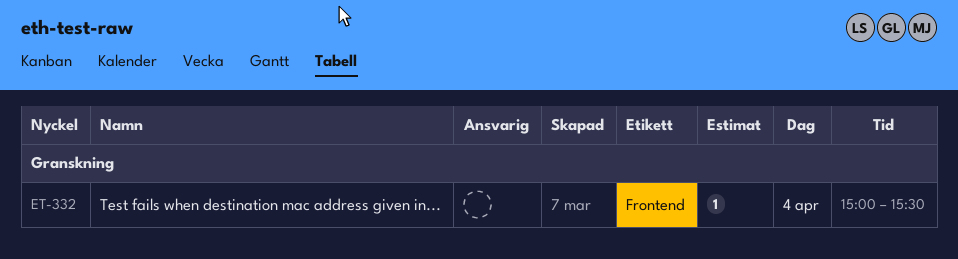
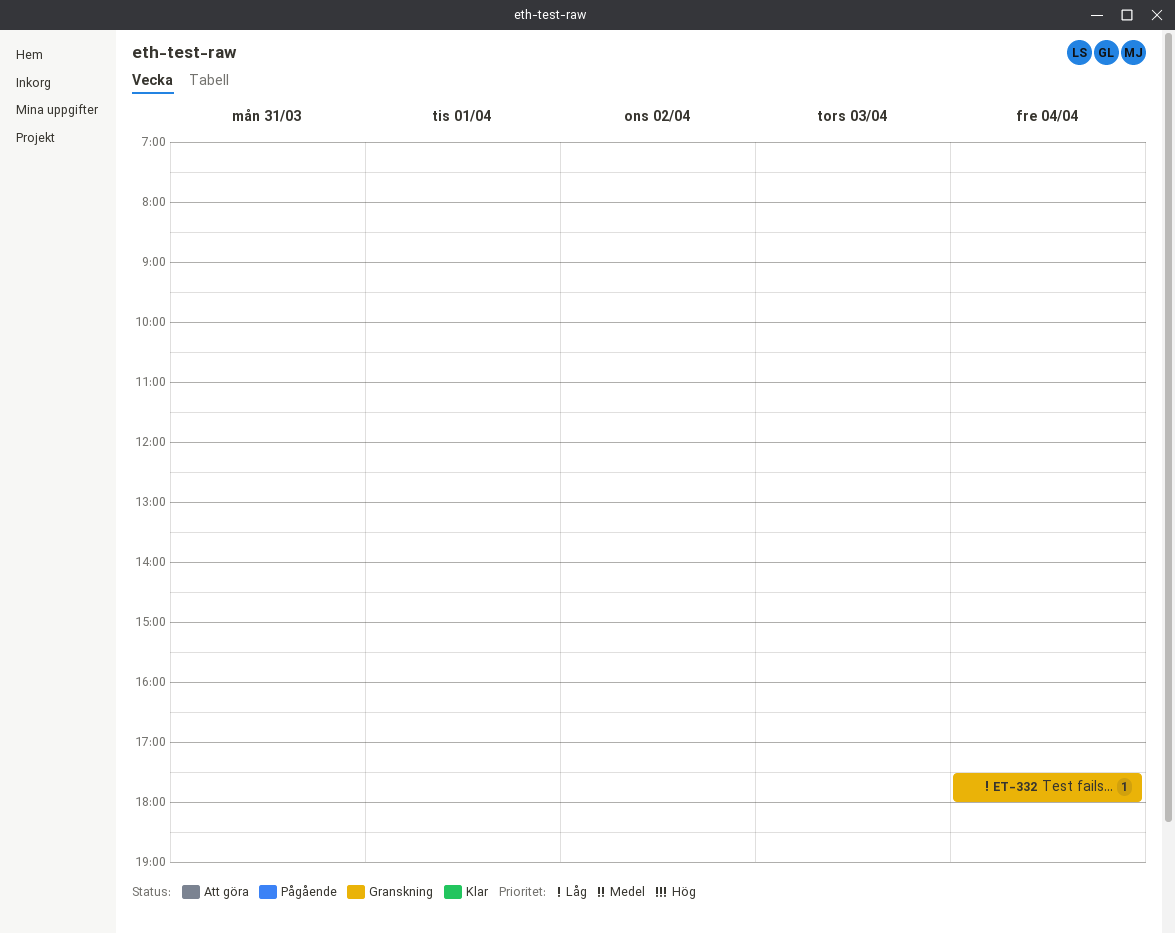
ET-332, begins: 15:00 -> 17:30
ET-332, ends: 15:30 -> 18:00

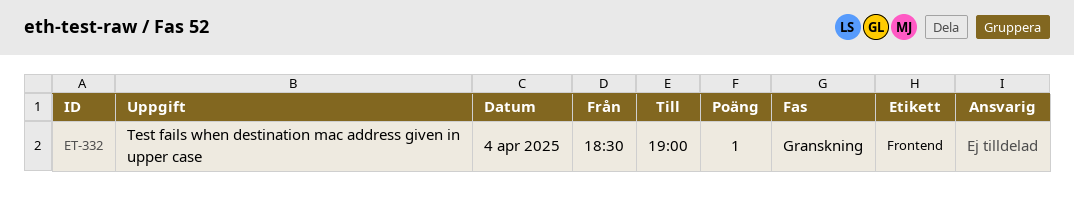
ET-332, begins: 17:30 -> 18:30
ET-332, ends: 18:00 -> 19:00

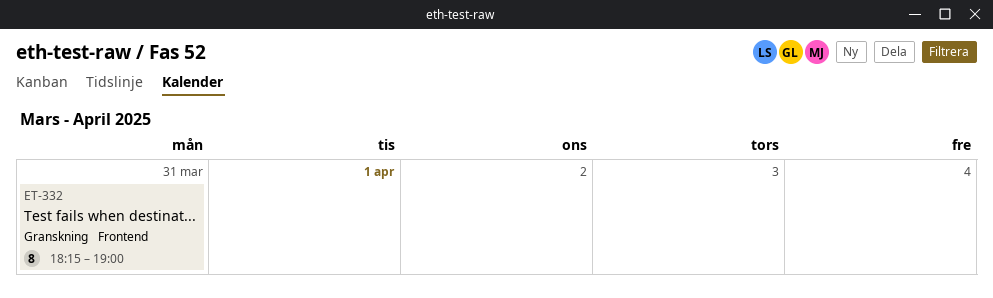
ET-332, estimate: 1 -> 8
ET-332, day: Apr 4 -> Mar 31
ET-332, begins: 18:30 -> 18:15

